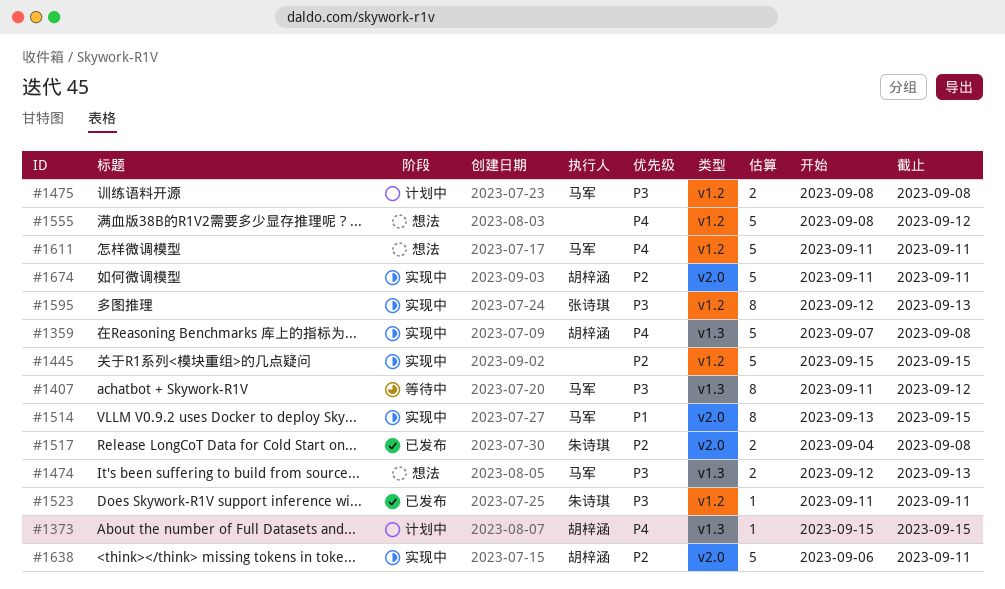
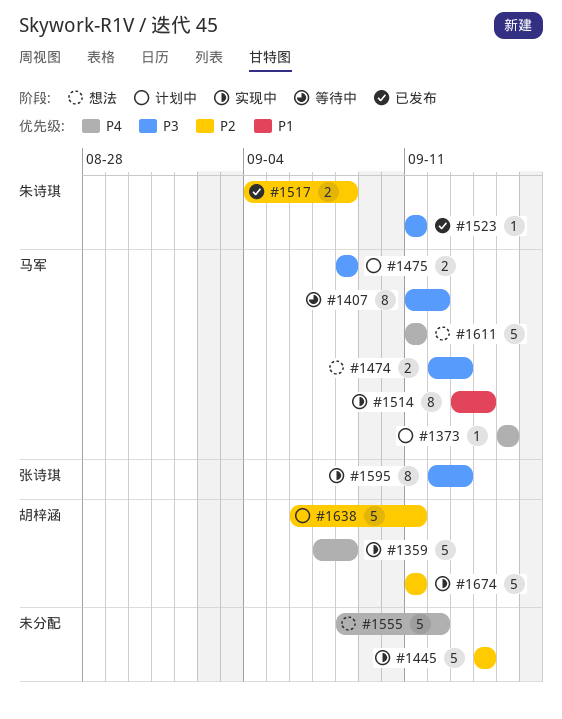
#1373, owner: 胡梓涵 -> 马军
#1445, start: Sep 15 -> Sep 14
#1445, due: Sep 15 -> Sep 14
#1514, due: Sep 15 -> Sep 14
#1638, status: 实现中 -> 计划中

